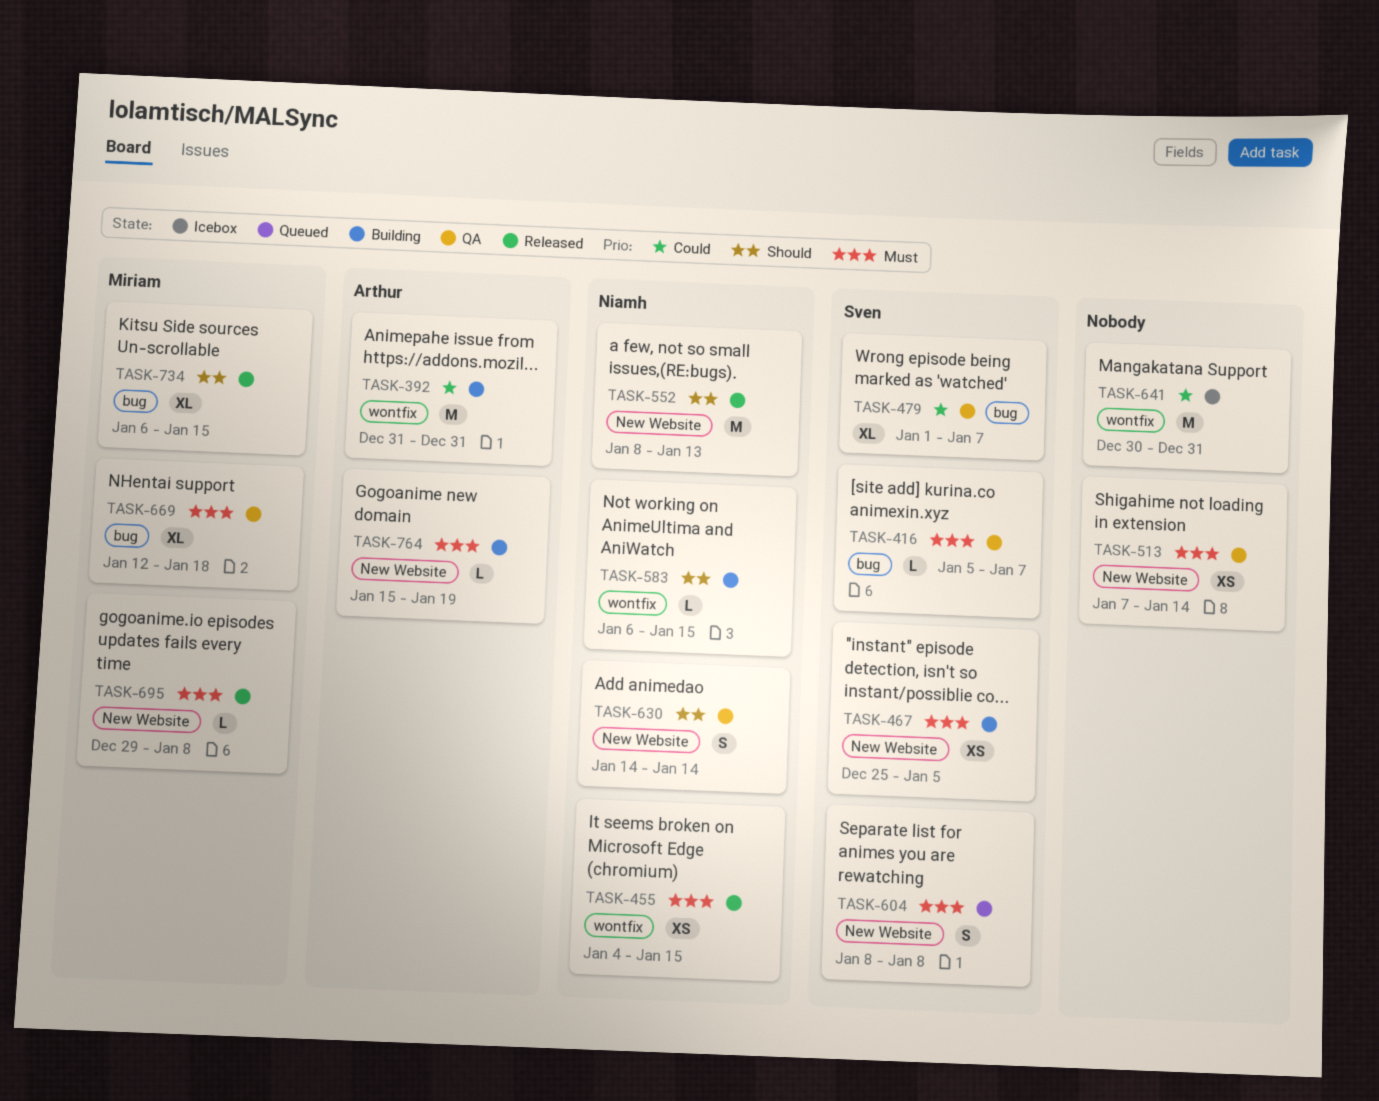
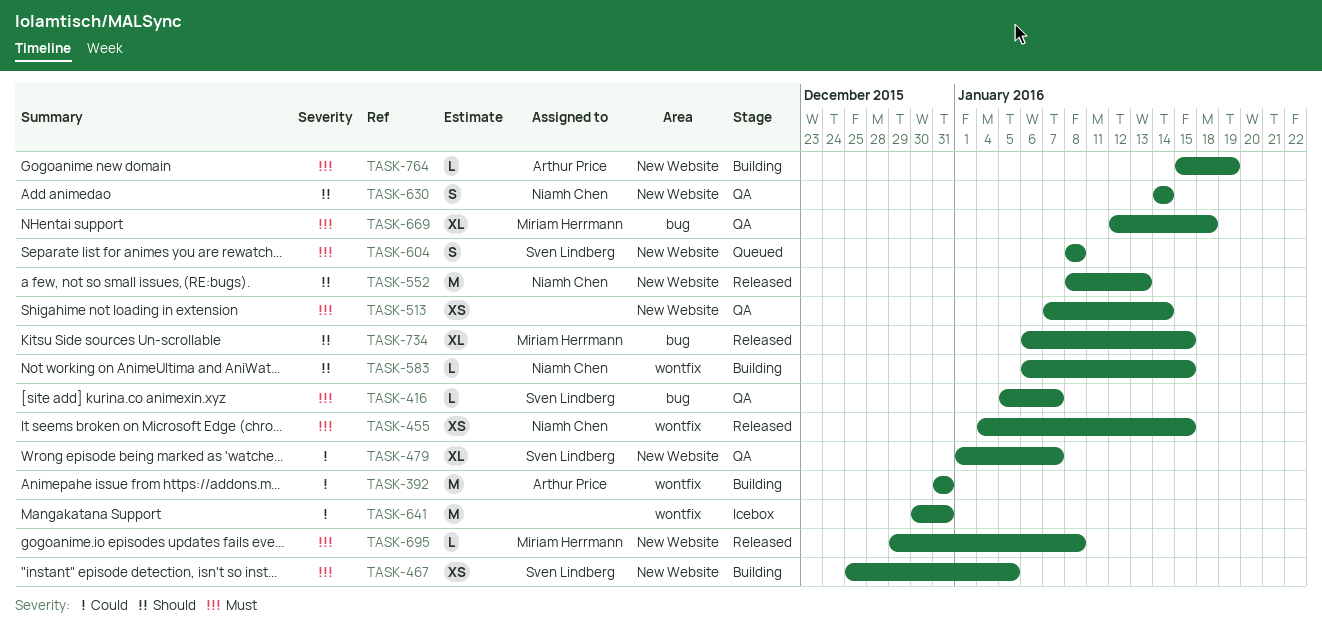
TASK-479, label: bug -> New Website

